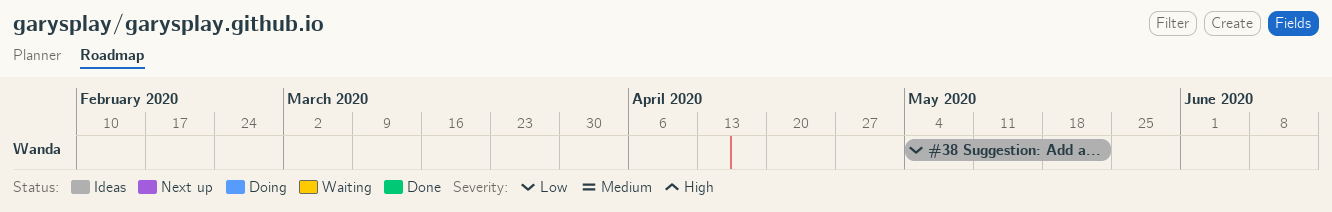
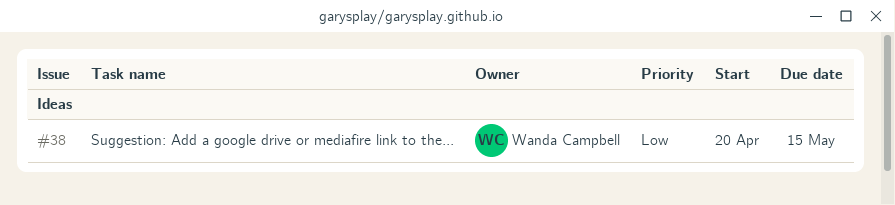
#38, start: May 4 -> Apr 20
#38, due: May 22 -> May 15

